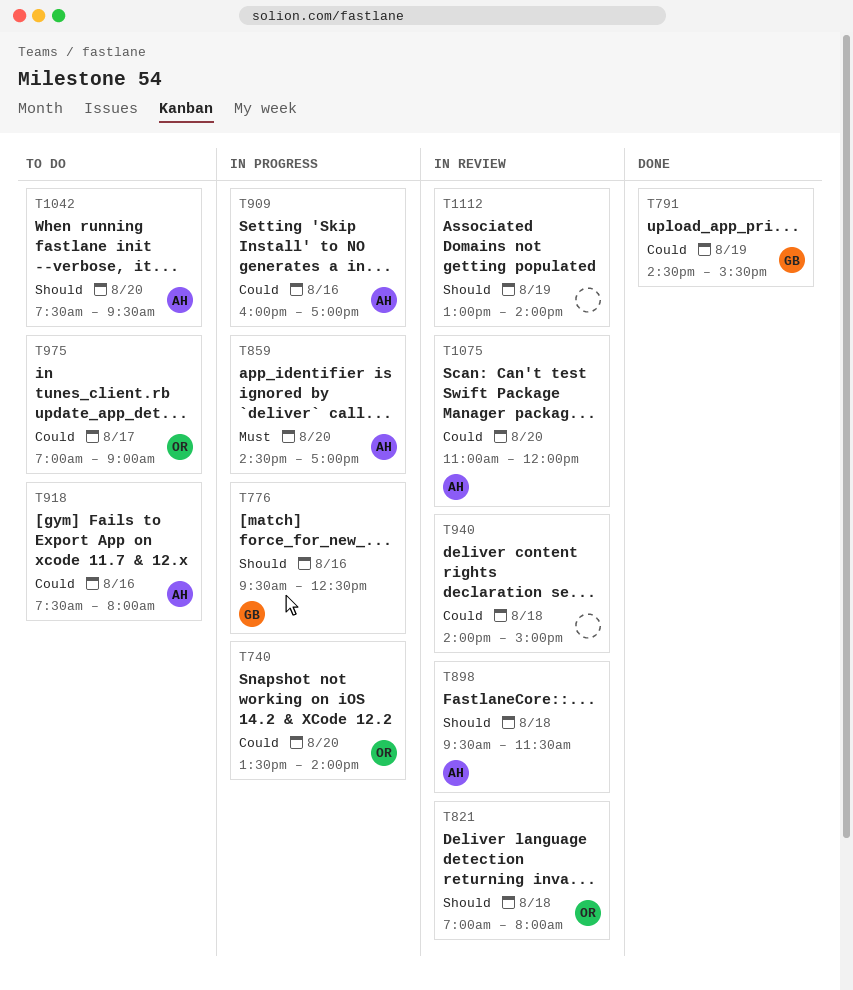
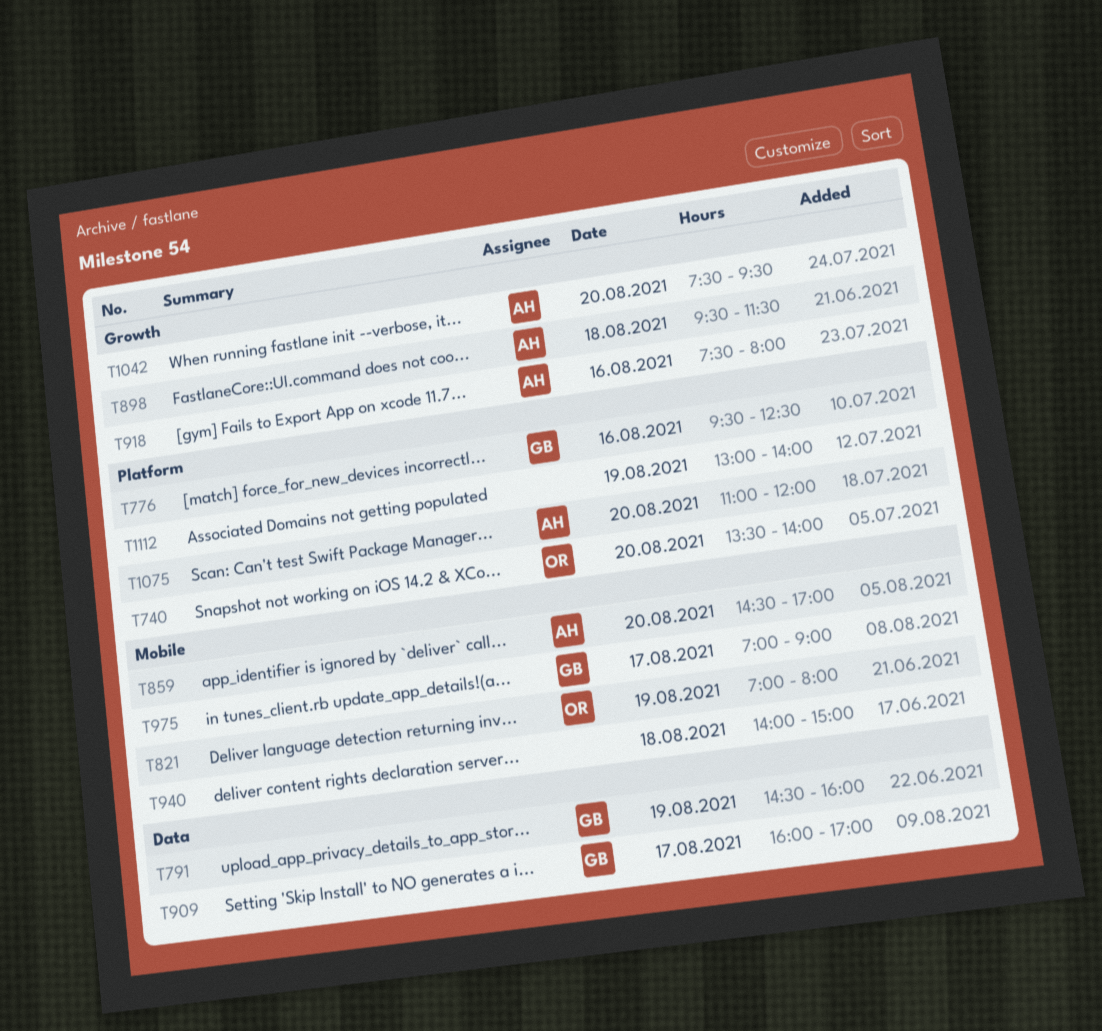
T791, ends: 15:30 -> 16:00
T821, day: Aug 18 -> Aug 19
T909, owner: AH -> GB
T909, day: Aug 16 -> Aug 17
T975, owner: OR -> GB

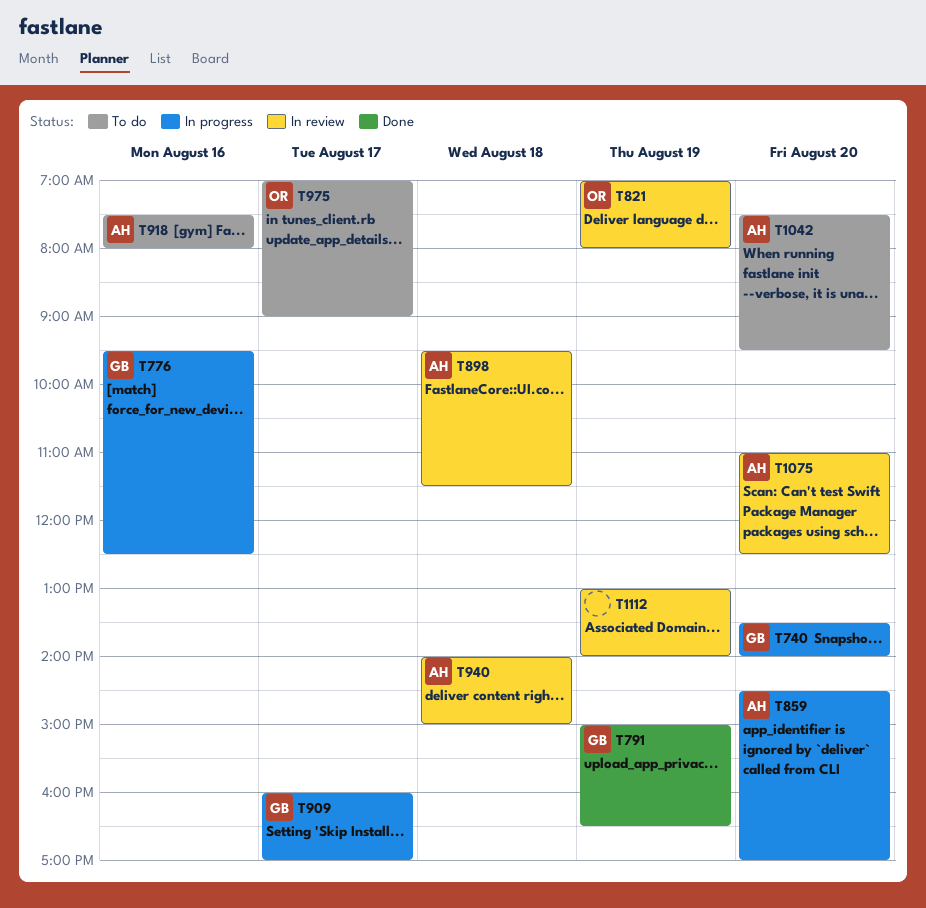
T740, owner: OR -> GB
T791, begins: 14:30 -> 15:00
T791, ends: 16:00 -> 16:30
T940, owner: none -> AH
T975, owner: GB -> OR
T1075, ends: 12:00 -> 12:30

